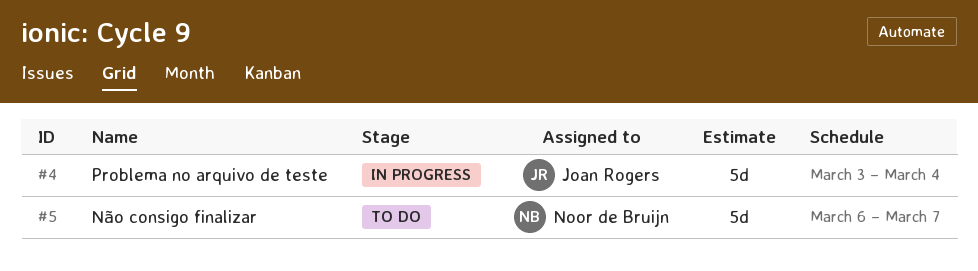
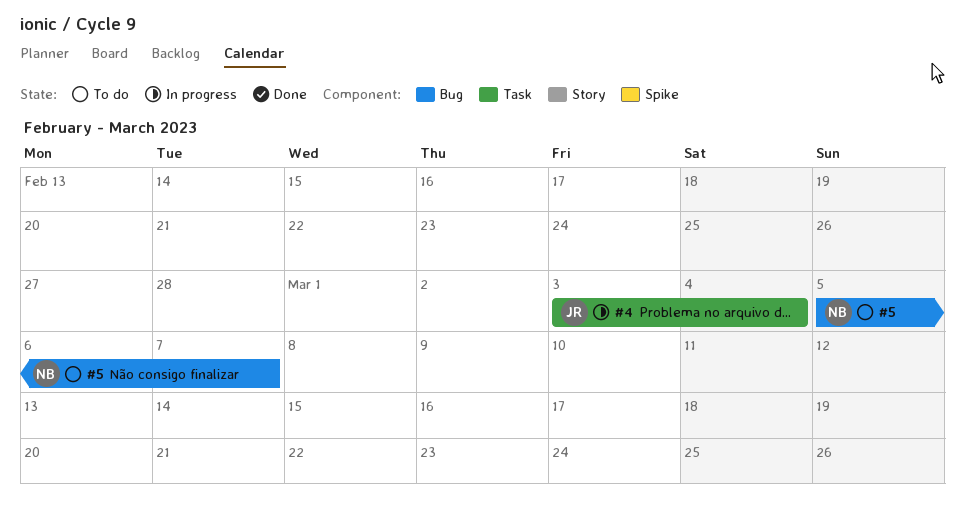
#5, start: Mar 6 -> Mar 5

